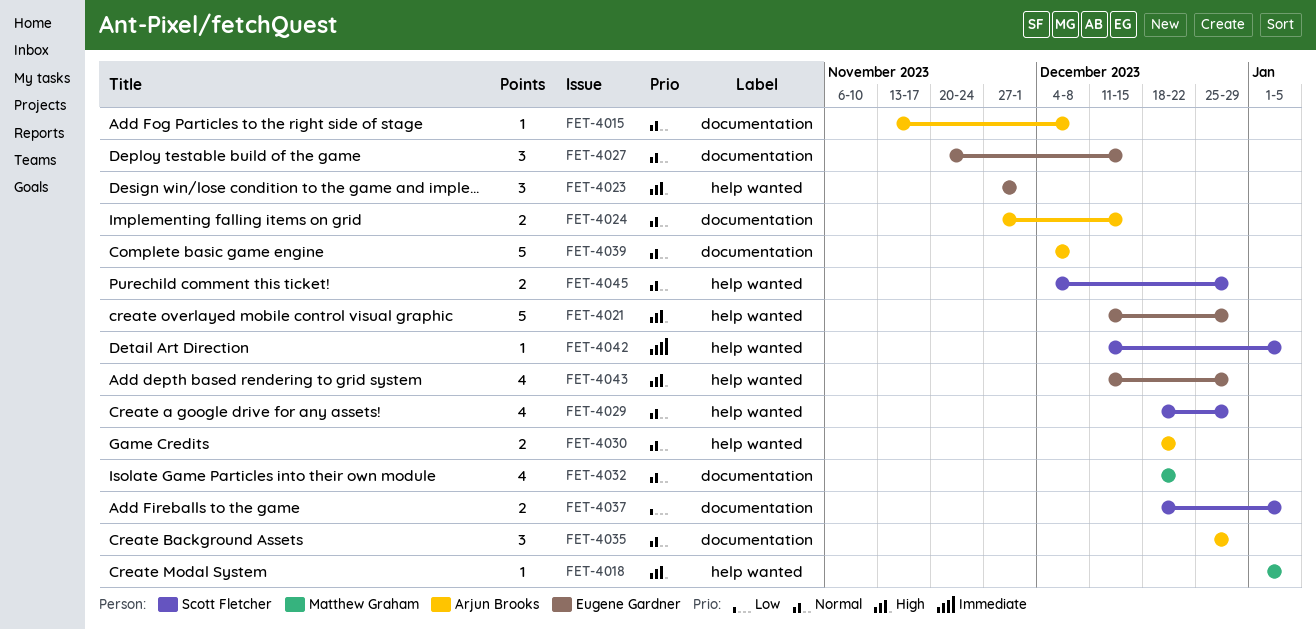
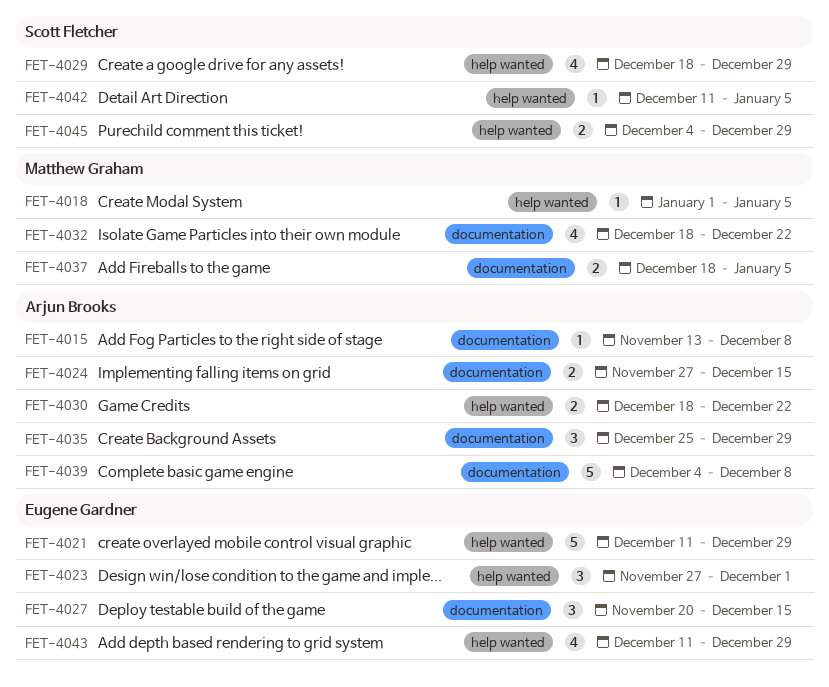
FET-4037, owner: Scott Fletcher -> Matthew Graham

